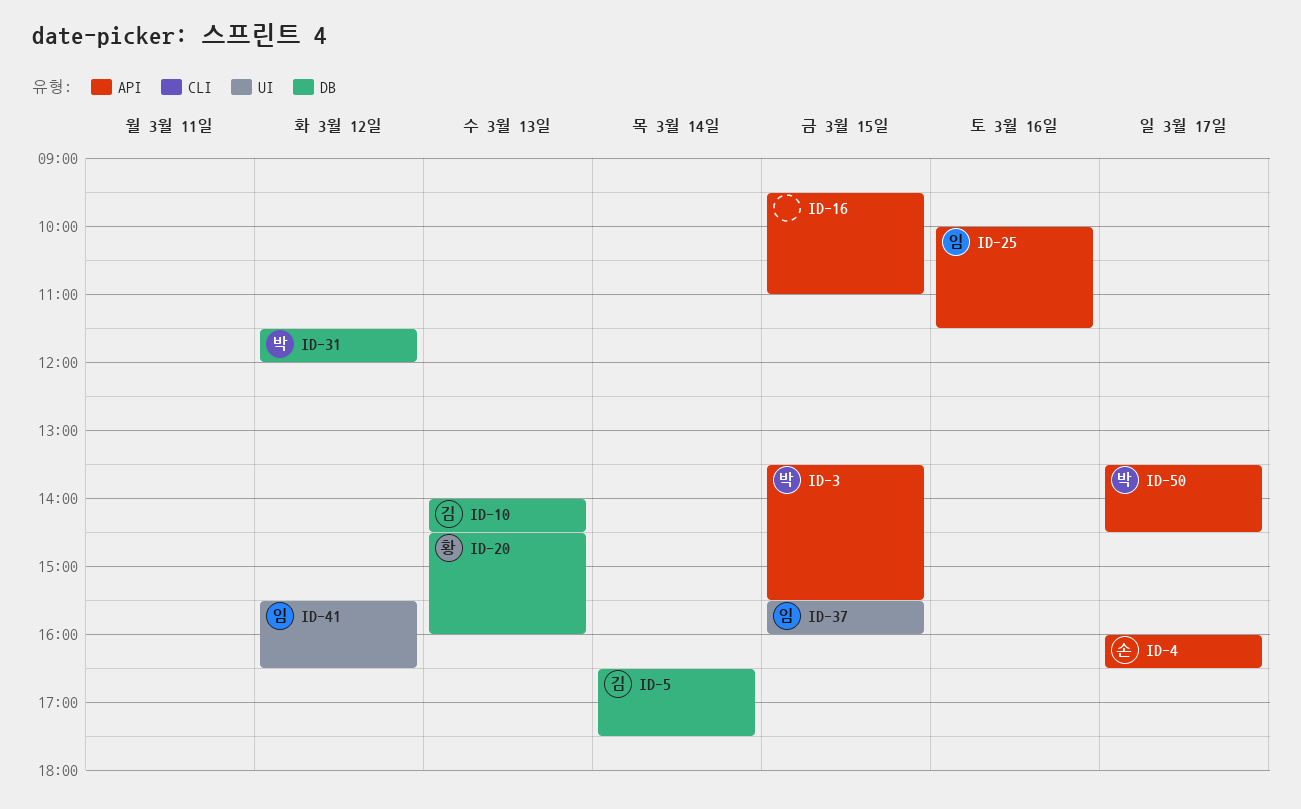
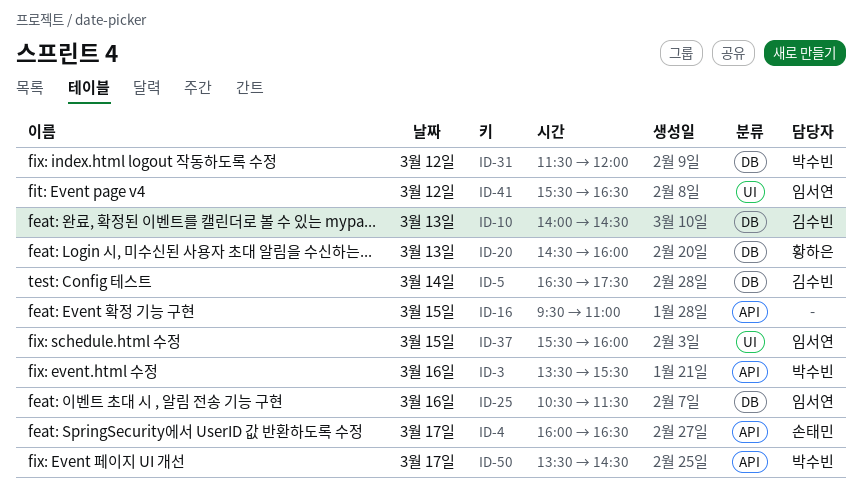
ID-3, day: Mar 15 -> Mar 16
ID-25, label: API -> DB
ID-25, begins: 10:00 -> 10:30

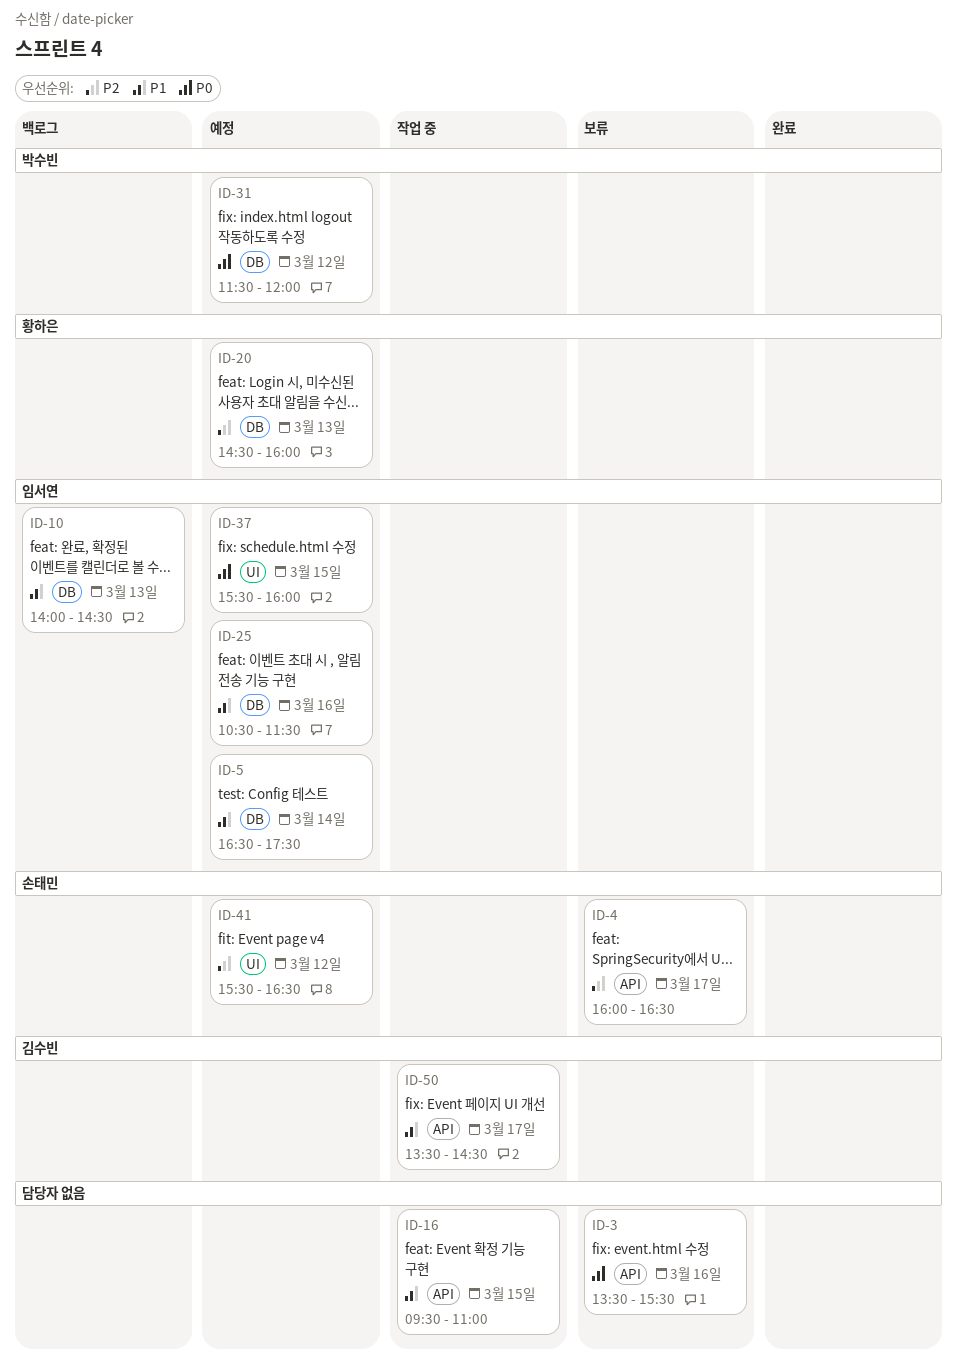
ID-3, owner: 박수빈 -> none
ID-5, owner: 김수빈 -> 임서연
ID-10, owner: 김수빈 -> 임서연
ID-41, owner: 임서연 -> 손태민
ID-50, owner: 박수빈 -> 김수빈

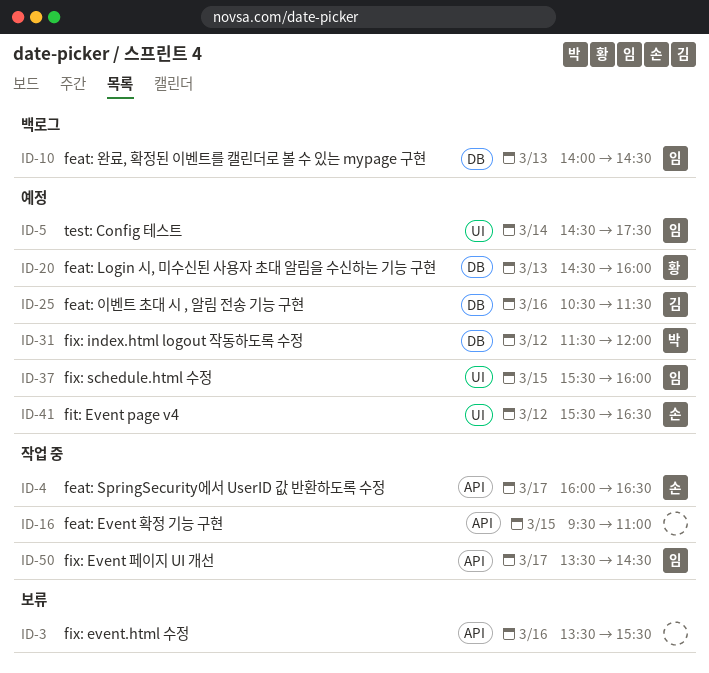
ID-4, status: 보류 -> 작업 중
ID-5, label: DB -> UI
ID-5, begins: 16:30 -> 14:30
ID-25, owner: 임서연 -> 김수빈
ID-50, owner: 김수빈 -> 임서연

